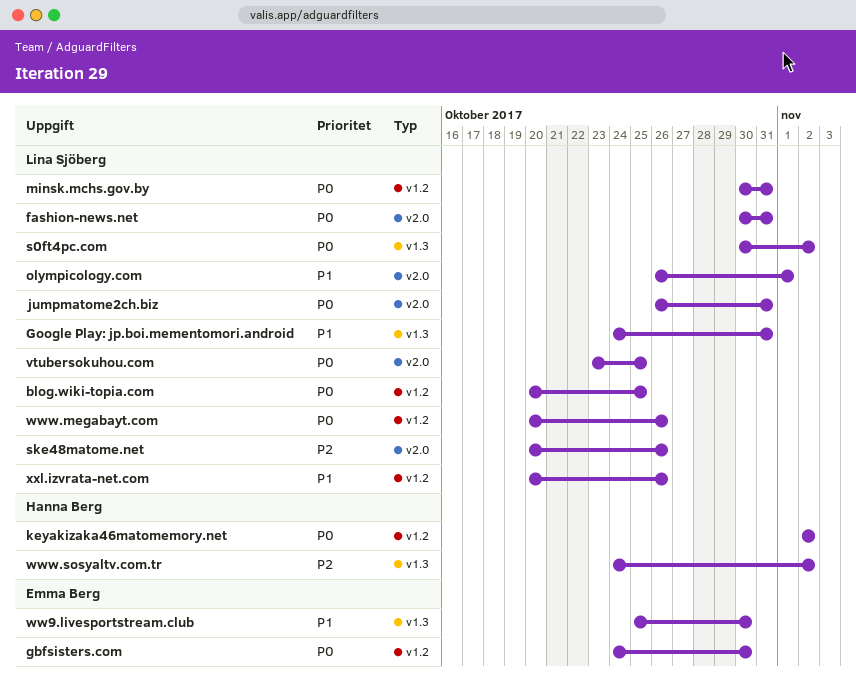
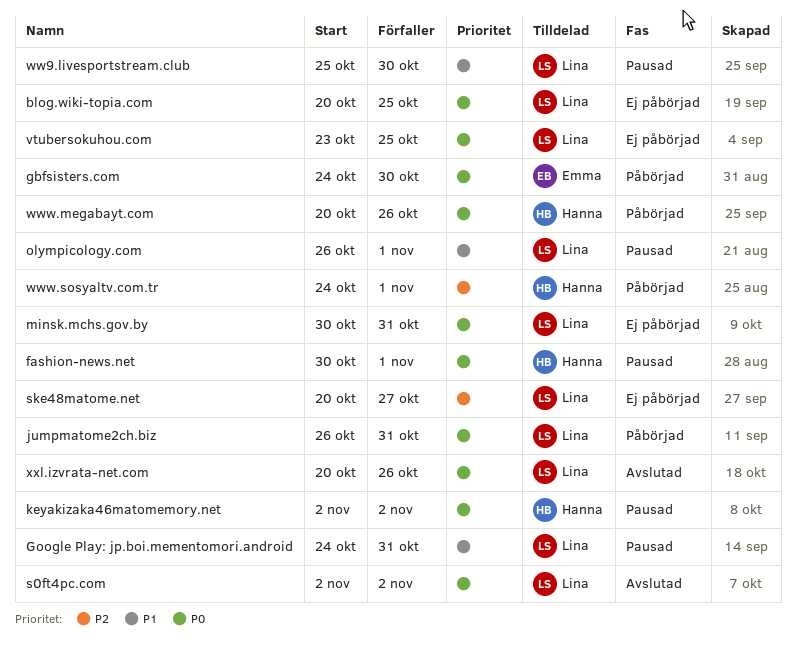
fashion-news.net, owner: Lina Sjöberg -> Hanna Berg
fashion-news.net, due: Oct 31 -> Nov 1
s0ft4pc.com, start: Oct 30 -> Nov 2
ske48matome.net, due: Oct 26 -> Oct 27
ww9.livesportstream.club, owner: Emma Berg -> Lina Sjöberg
www.megabayt.com, owner: Lina Sjöberg -> Hanna Berg
www.sosyaltv.com.tr, due: Nov 2 -> Nov 1
xxl.izvrata-net.com, priority: P1 -> P0

